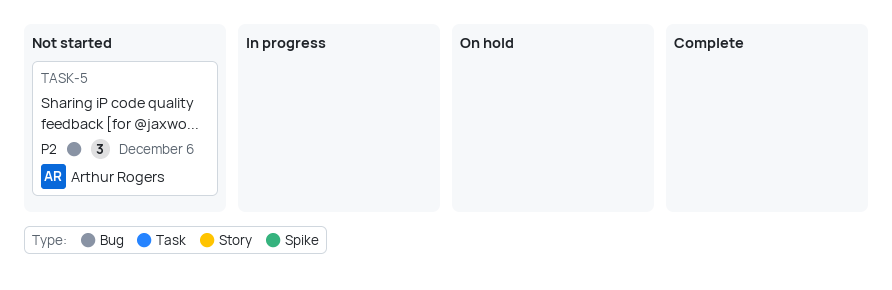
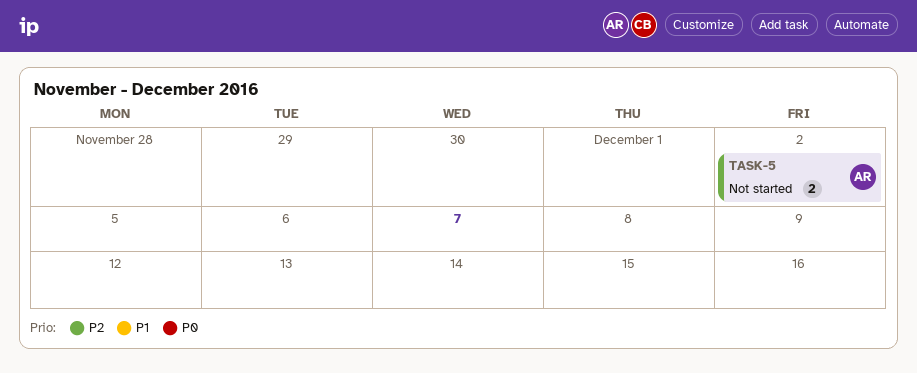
TASK-5, estimate: 3 -> 2
TASK-5, due: Dec 6 -> Dec 2

